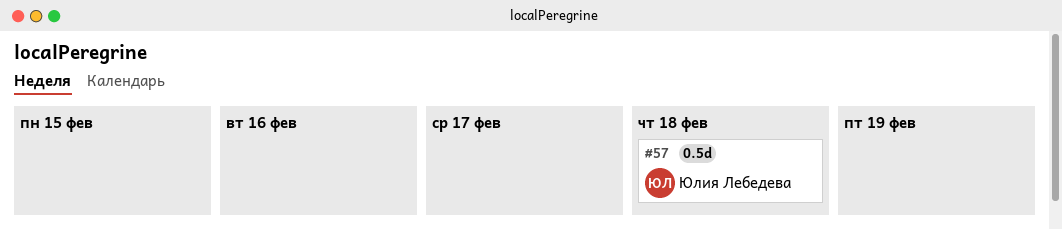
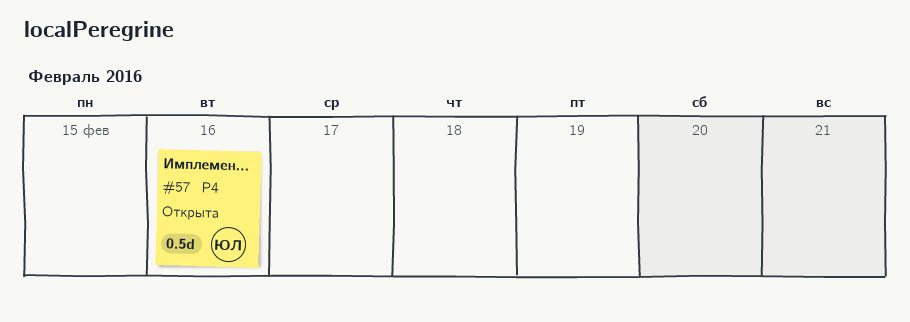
#57, due: Feb 18 -> Feb 16

